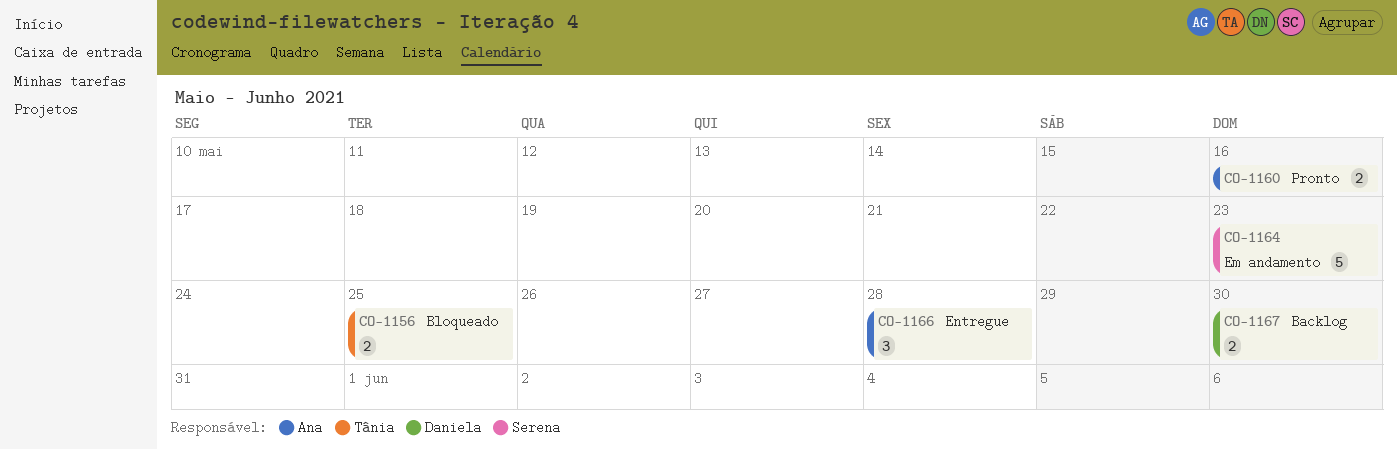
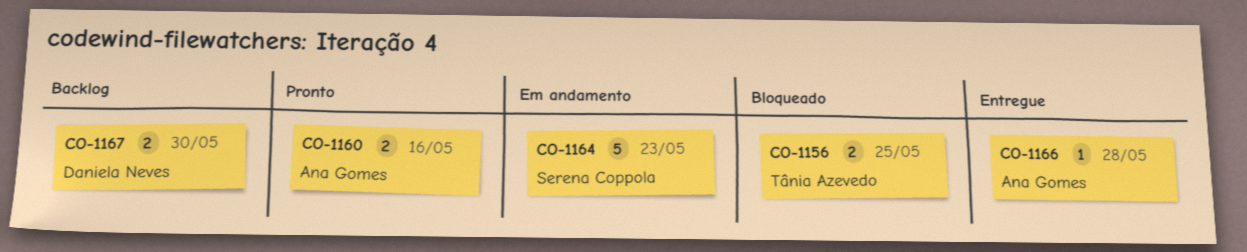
CO-1166, estimate: 3 -> 1

